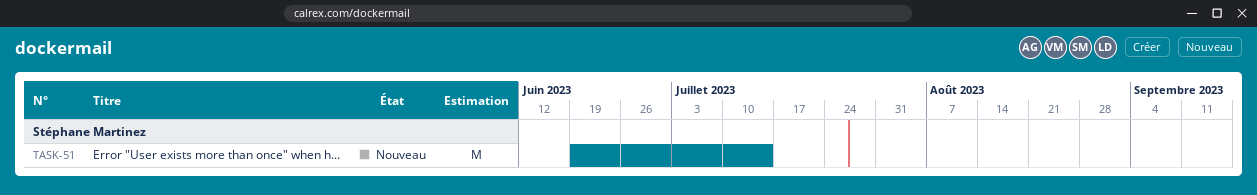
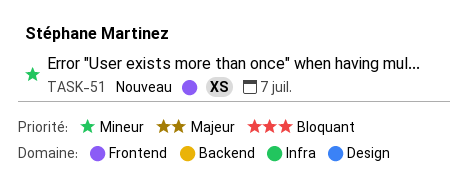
TASK-51, estimate: M -> XS
TASK-51, due: Jul 14 -> Jul 7

